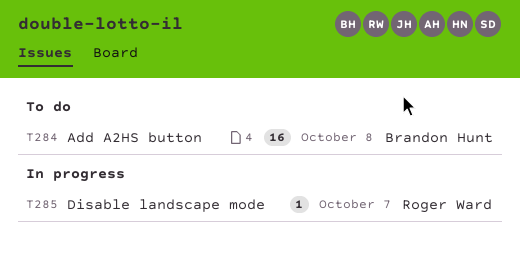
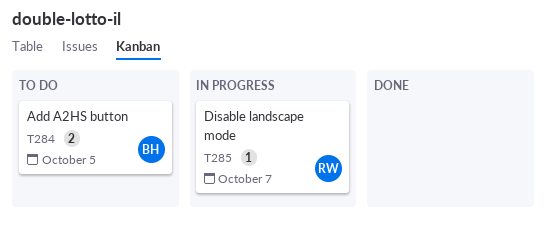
T284, estimate: 16 -> 2
T284, due: Oct 8 -> Oct 5

